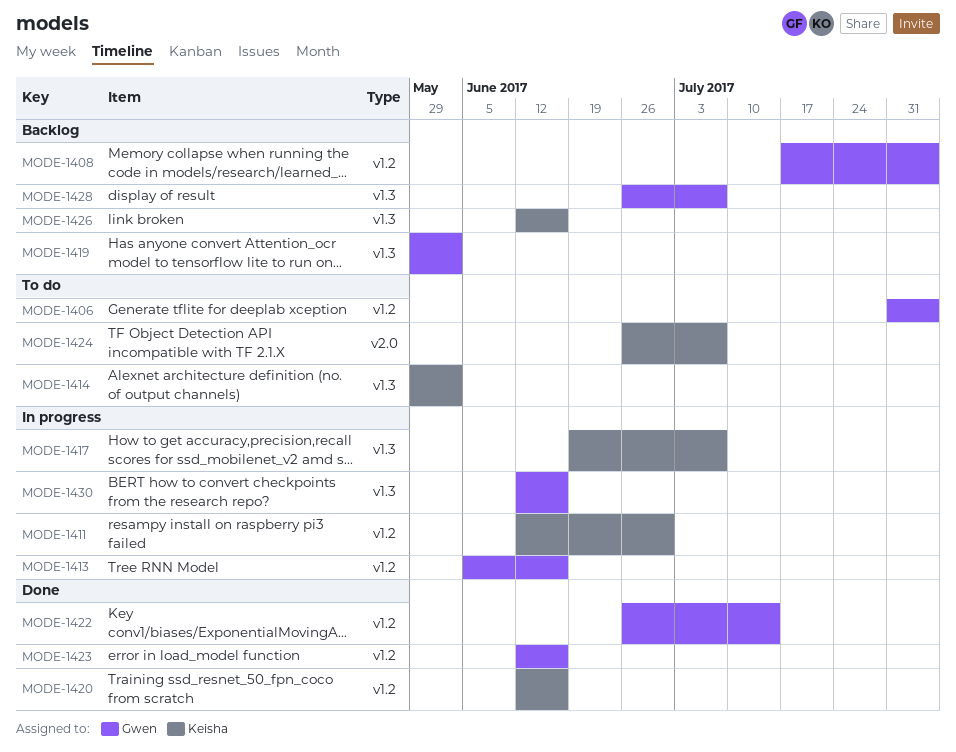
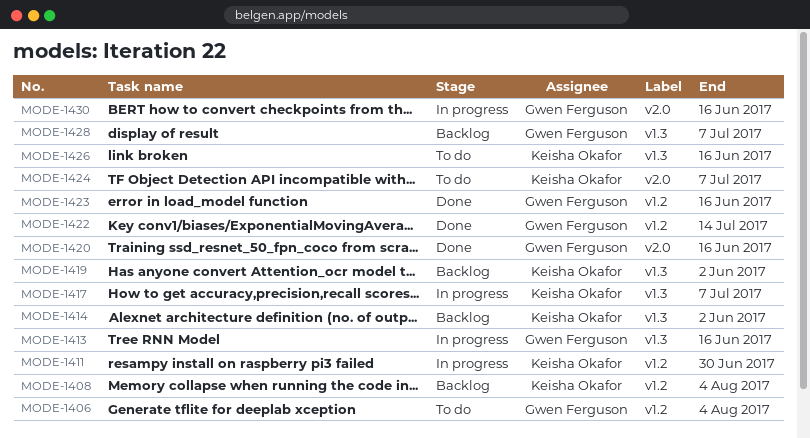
MODE-1408, owner: Gwen Ferguson -> Keisha Okafor
MODE-1413, label: v1.2 -> v1.3
MODE-1414, status: To do -> Backlog
MODE-1419, owner: Gwen Ferguson -> Keisha Okafor
MODE-1420, owner: Keisha Okafor -> Gwen Ferguson
MODE-1420, label: v1.2 -> v2.0
MODE-1426, status: Backlog -> To do
MODE-1430, label: v1.3 -> v2.0

